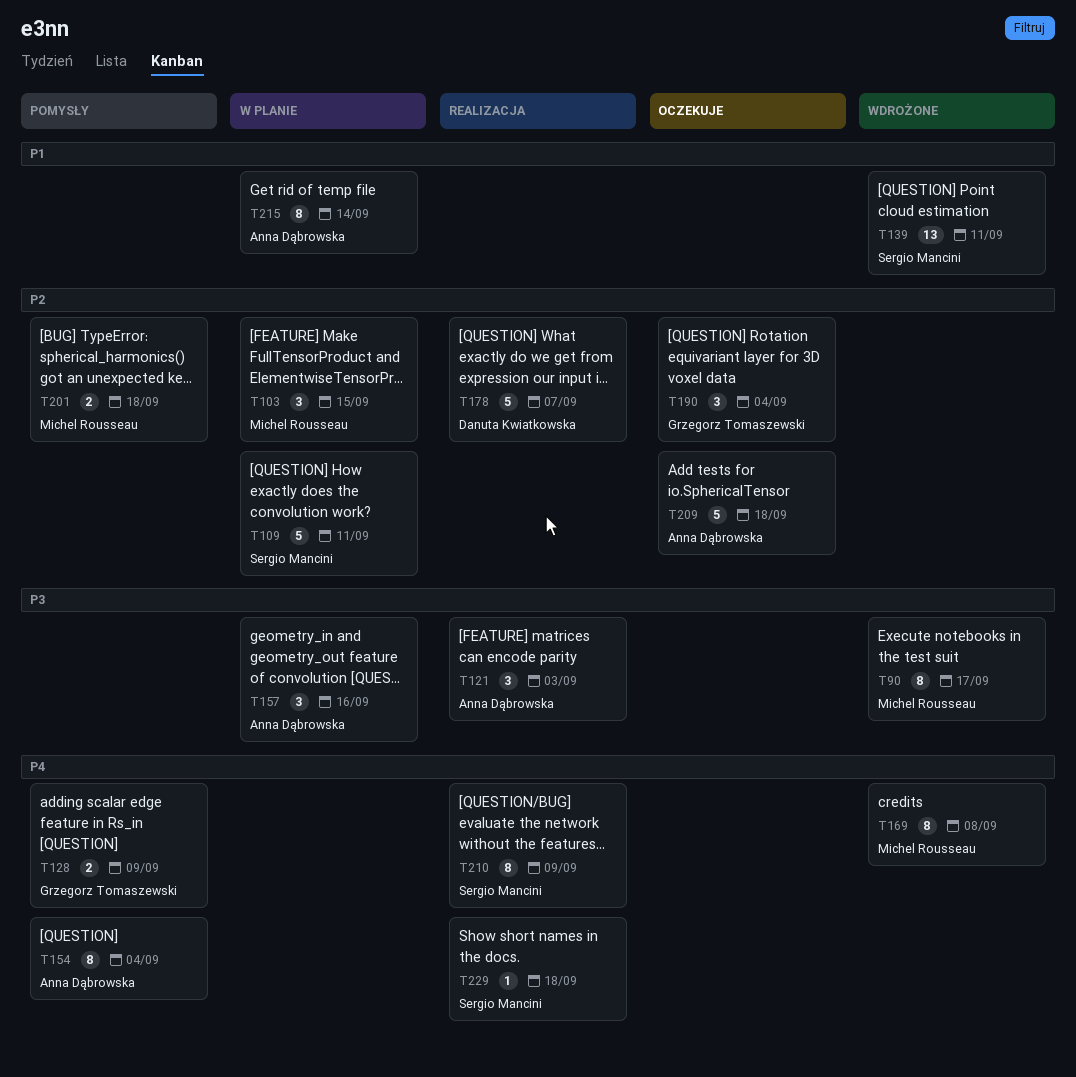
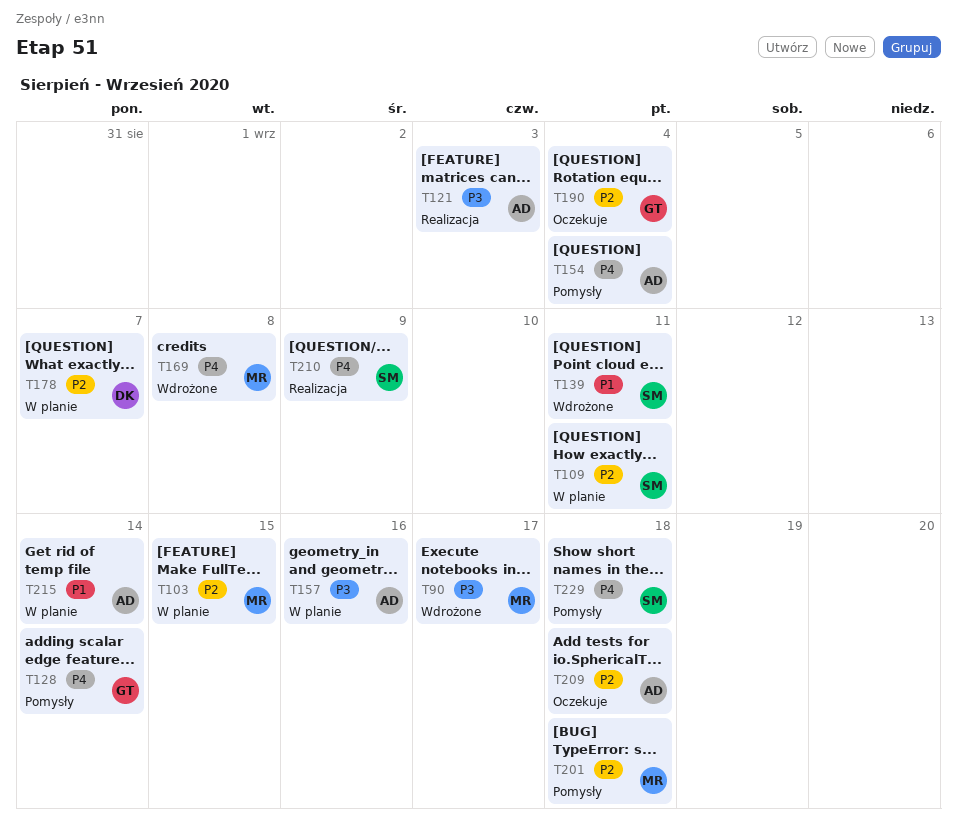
T128, due: Sep 9 -> Sep 14
T178, status: Realizacja -> W planie
T229, status: Realizacja -> Pomysły

